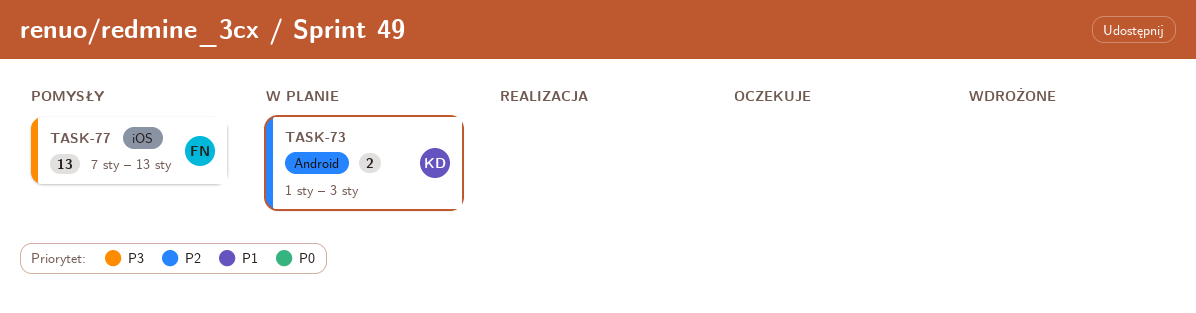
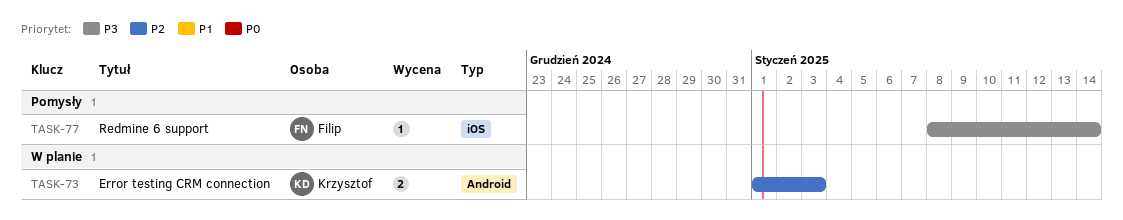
TASK-77, estimate: 13 -> 1
TASK-77, start: Jan 7 -> Jan 8
TASK-77, due: Jan 13 -> Jan 14

